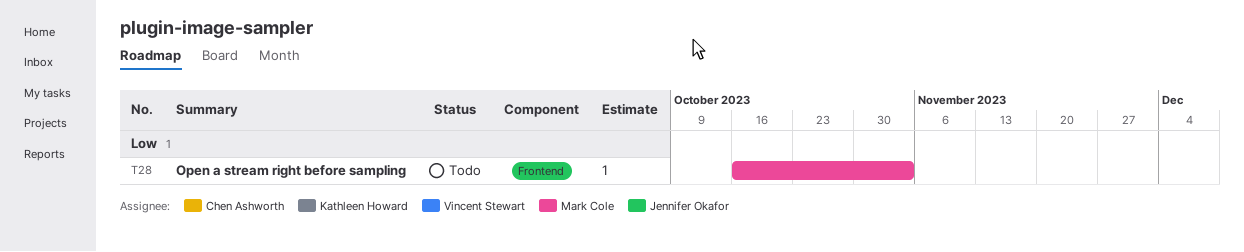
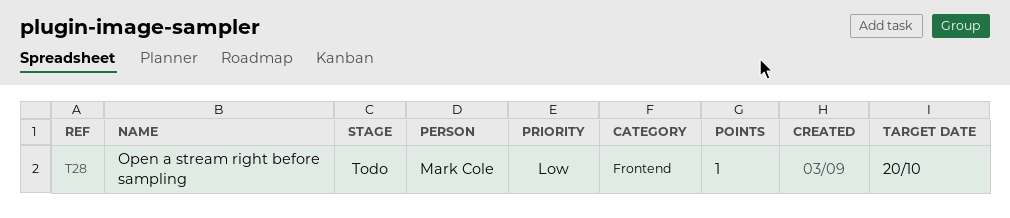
T28, due: Nov 3 -> Oct 20

